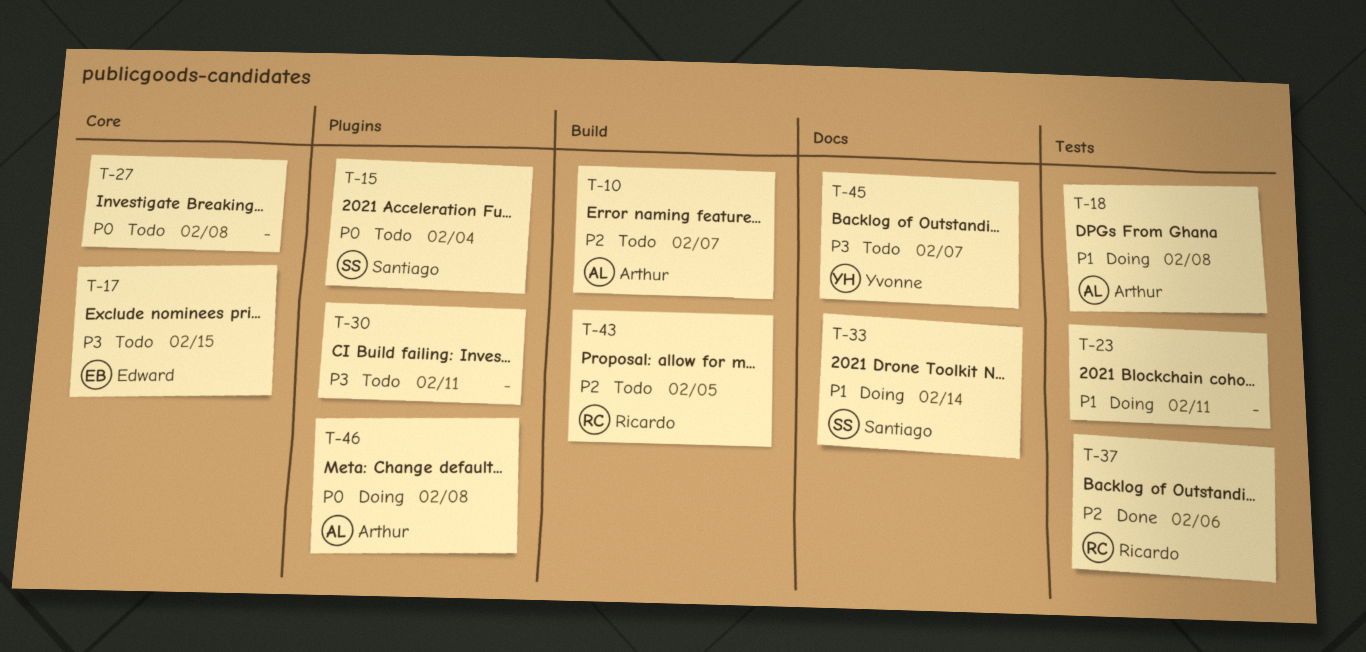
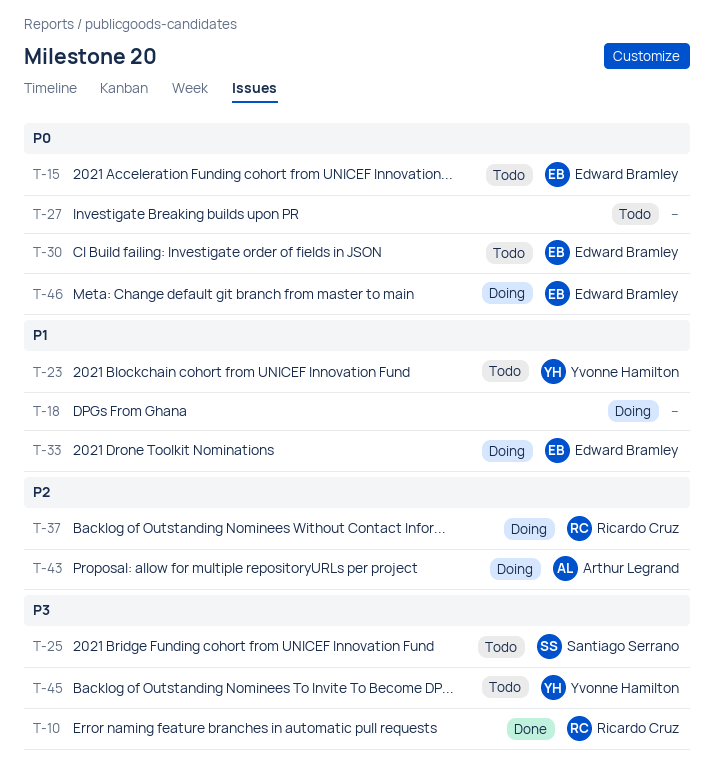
T-10, status: Todo -> Done
T-10, owner: Arthur Legrand -> Ricardo Cruz
T-10, priority: P2 -> P3
T-15, owner: Santiago Serrano -> Edward Bramley
T-17: present -> none
T-18, owner: Arthur Legrand -> none
T-23, status: Doing -> Todo
T-23, owner: none -> Yvonne Hamilton
T-25: none -> present
T-30, owner: none -> Edward Bramley
T-30, priority: P3 -> P0
T-33, owner: Santiago Serrano -> Edward Bramley
T-37, status: Done -> Doing
T-43, status: Todo -> Doing
T-43, owner: Ricardo Cruz -> Arthur Legrand
T-46, owner: Arthur Legrand -> Edward Bramley

